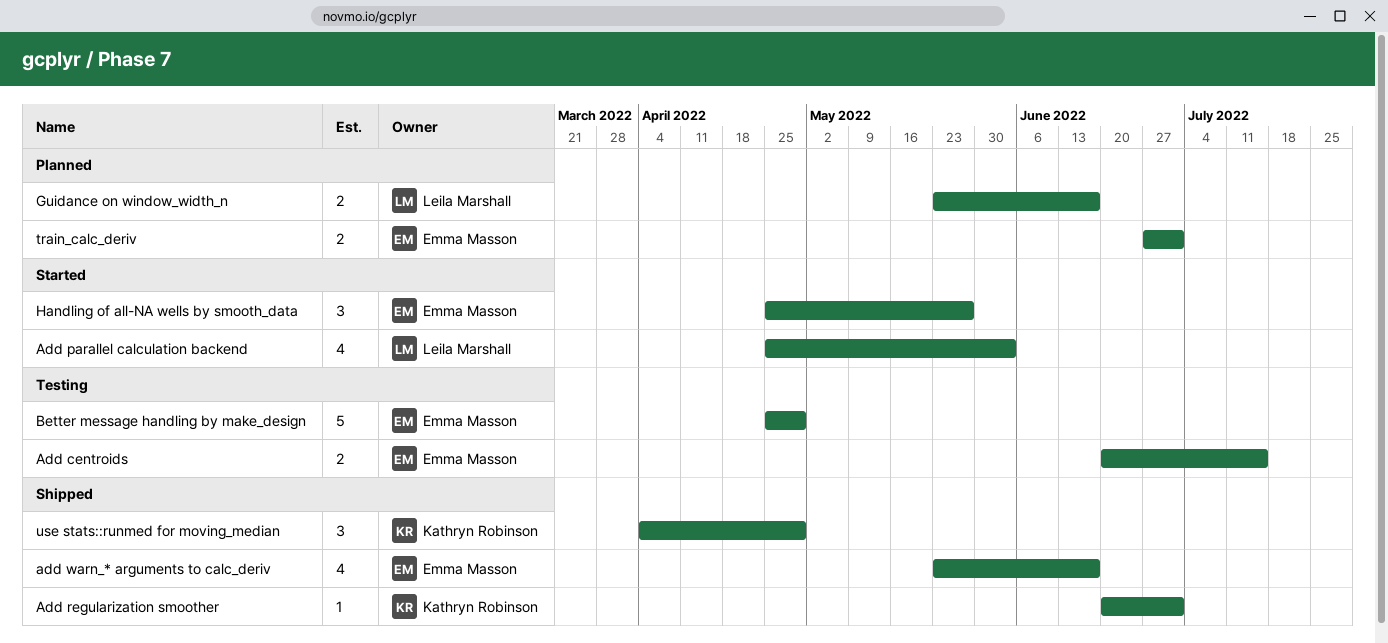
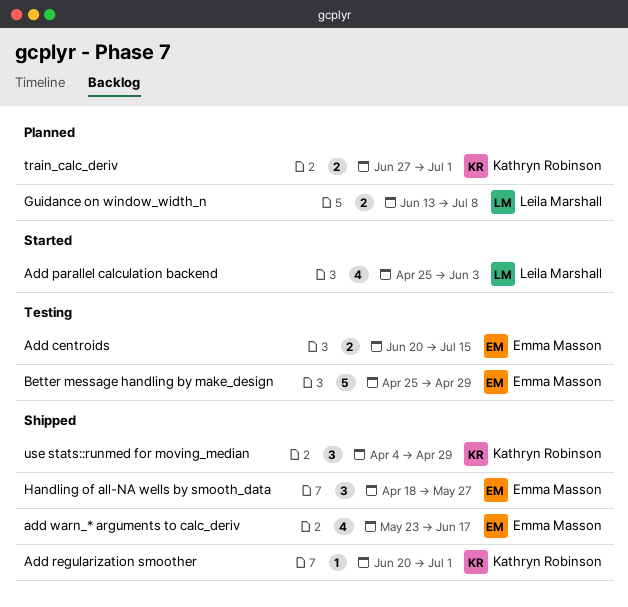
Guidance on window_width_n, start: May 23 -> Jun 13
Guidance on window_width_n, due: Jun 17 -> Jul 8
Handling of all-NA wells by smooth_data, status: Started -> Shipped
Handling of all-NA wells by smooth_data, start: Apr 25 -> Apr 18
train_calc_deriv, owner: Emma Masson -> Kathryn Robinson

